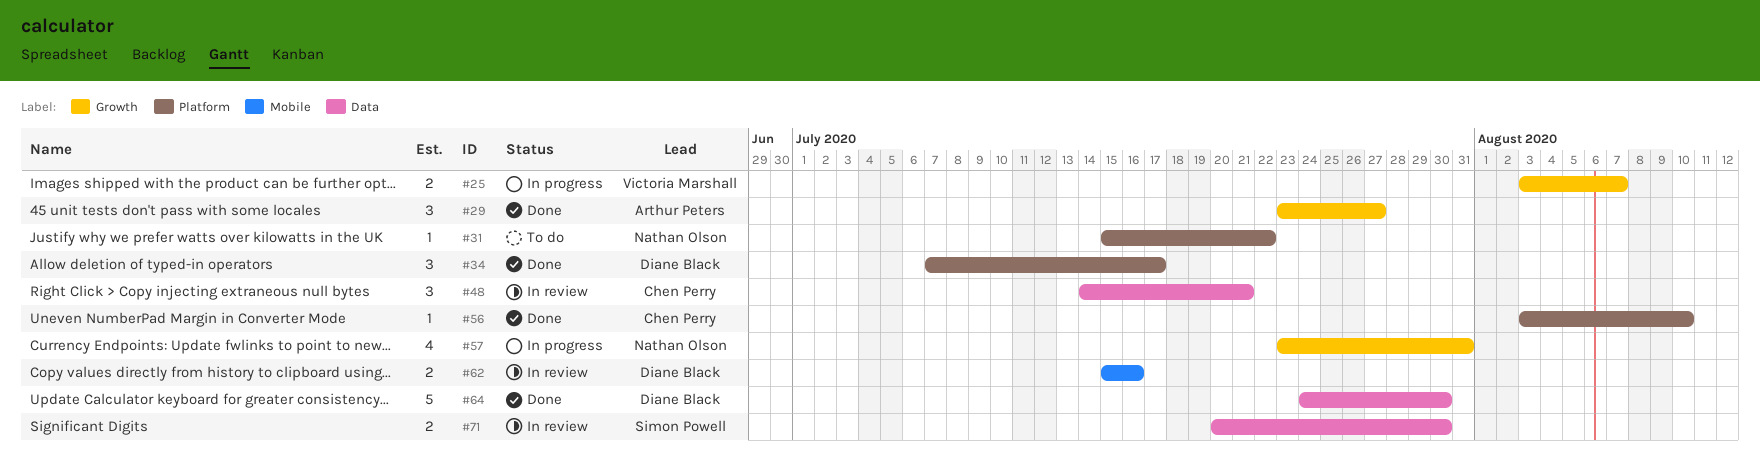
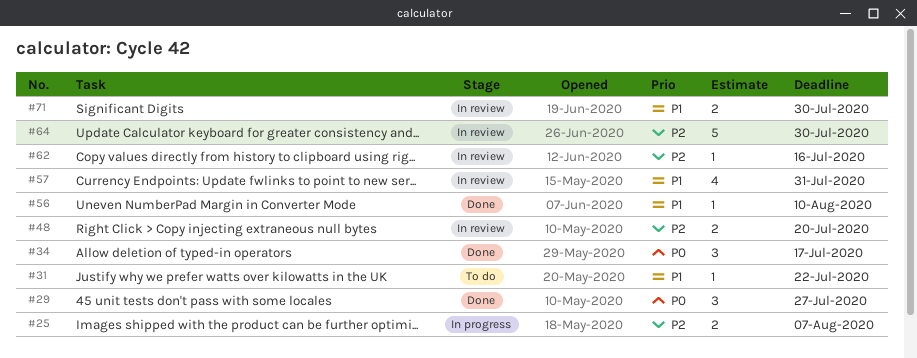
#48, estimate: 3 -> 2
#48, due: Jul 21 -> Jul 20
#57, status: In progress -> In review
#62, estimate: 2 -> 1
#64, status: Done -> In review

